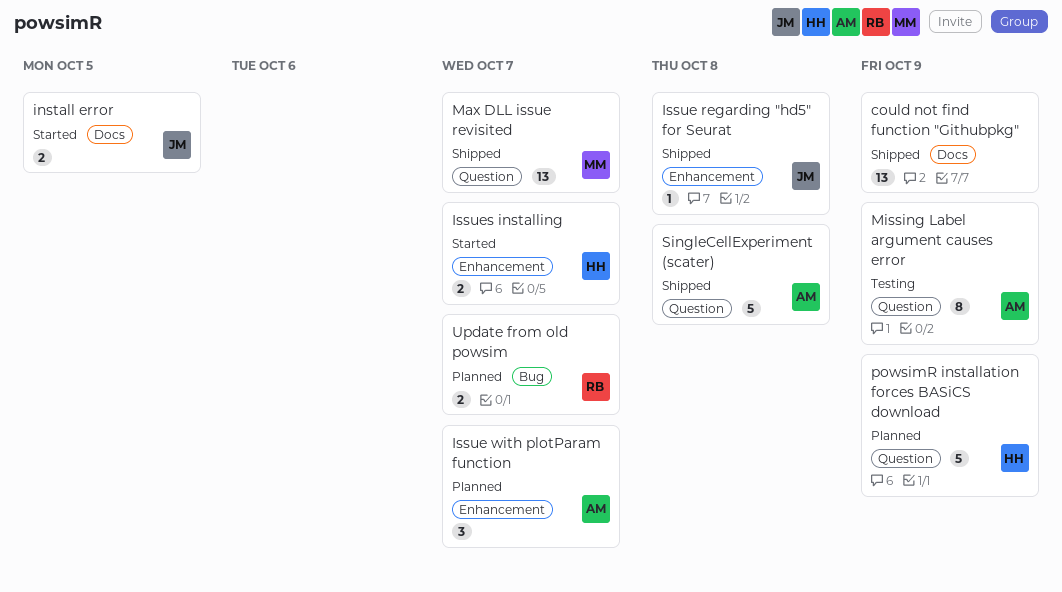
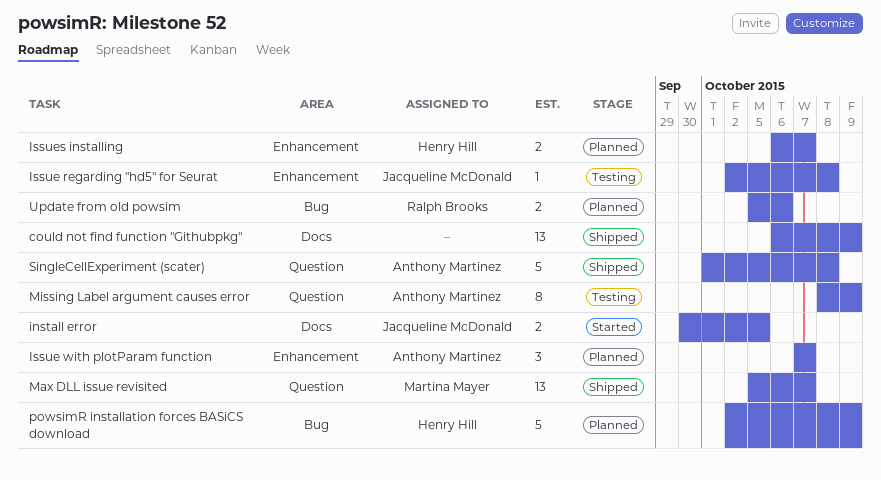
Issue regarding "hd5" for Seurat, status: Shipped -> Testing
Issues installing, status: Started -> Planned
powsimR installation forces BASiCS download, label: Question -> Bug
Update from old powsim, due: Oct 7 -> Oct 6

